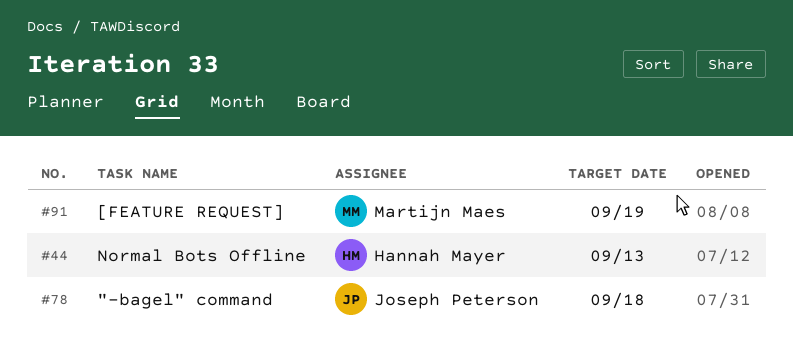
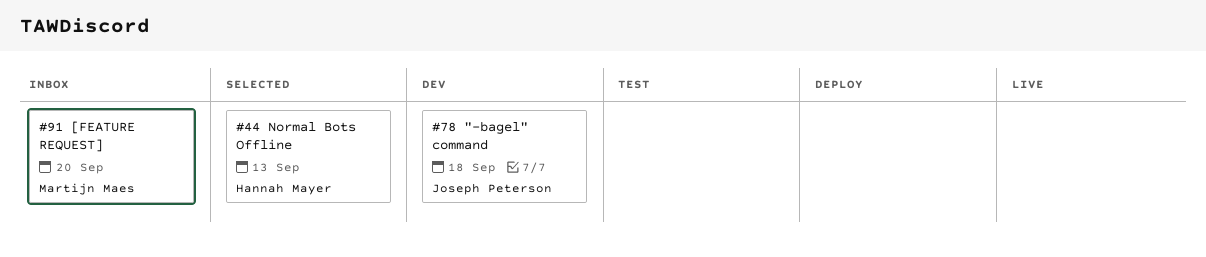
#91, due: Sep 19 -> Sep 20

